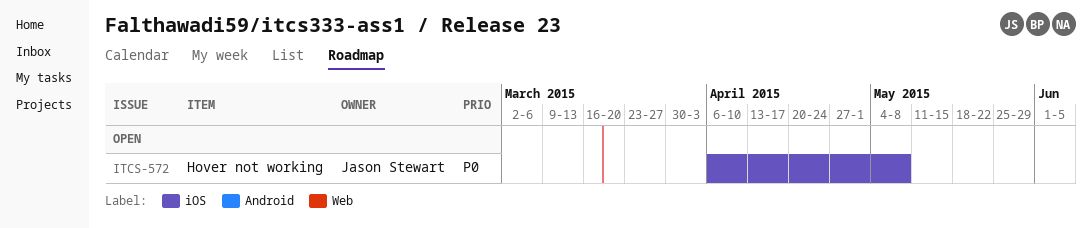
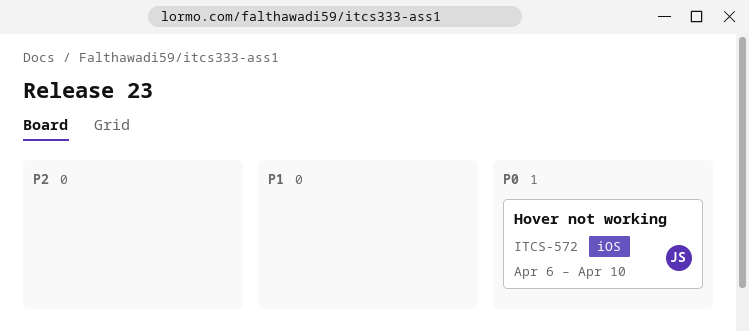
ITCS-572, due: May 8 -> Apr 10

